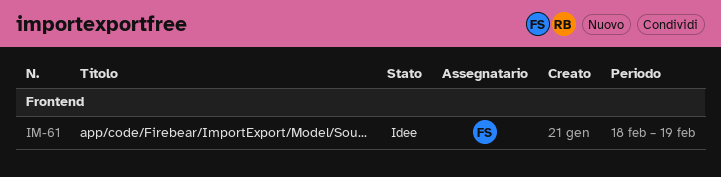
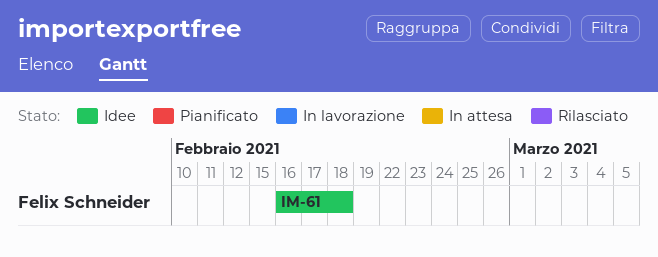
IM-61, start: Feb 18 -> Feb 16
IM-61, due: Feb 19 -> Feb 18

